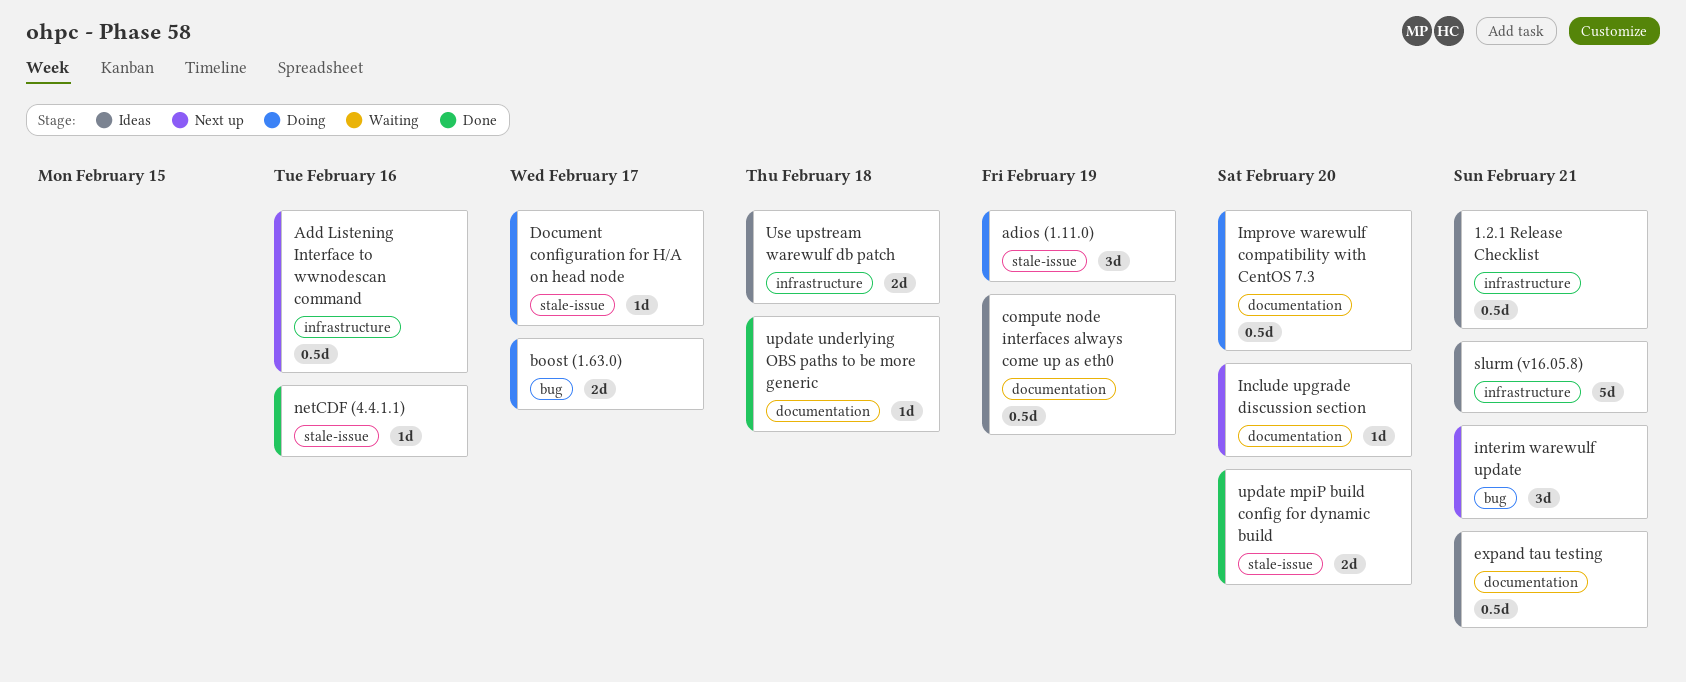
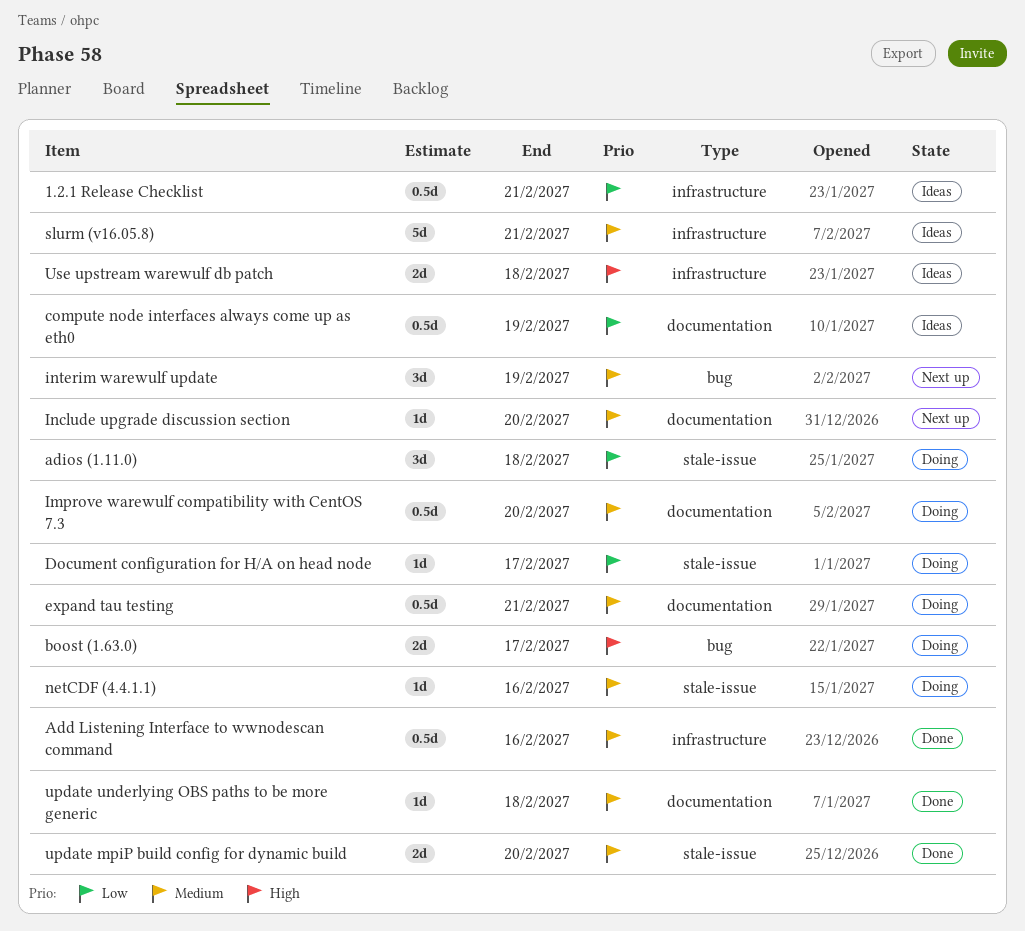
Add Listening Interface to wwnodescan command, status: Next up -> Done
adios (1.11.0), due: Feb 19 -> Feb 18
expand tau testing, status: Ideas -> Doing
interim warewulf update, due: Feb 21 -> Feb 19
netCDF (4.4.1.1), status: Done -> Doing

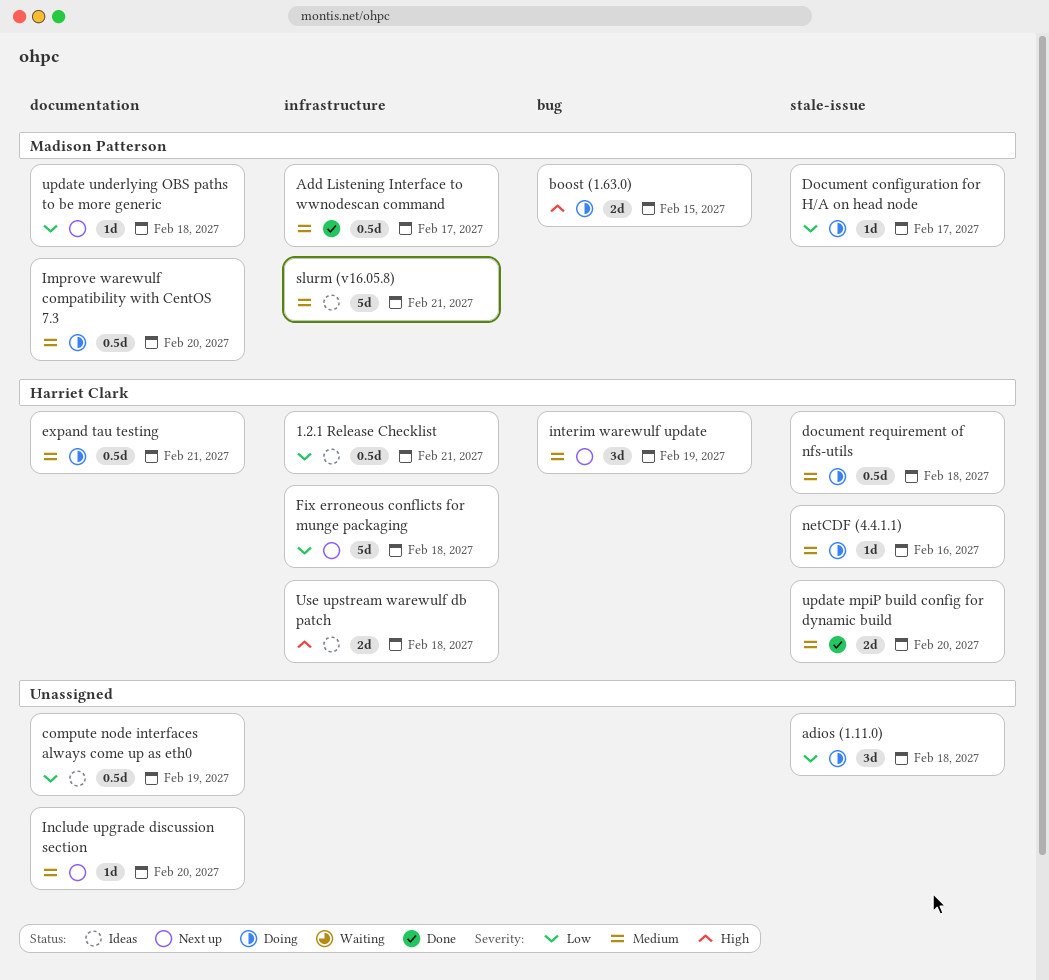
Add Listening Interface to wwnodescan command, due: Feb 16 -> Feb 17
boost (1.63.0), due: Feb 17 -> Feb 15
document requirement of nfs-utils: none -> present
Fix erroneous conflicts for munge packaging: none -> present
update underlying OBS paths to be more generic, status: Done -> Next up
update underlying OBS paths to be more generic, priority: Medium -> Low

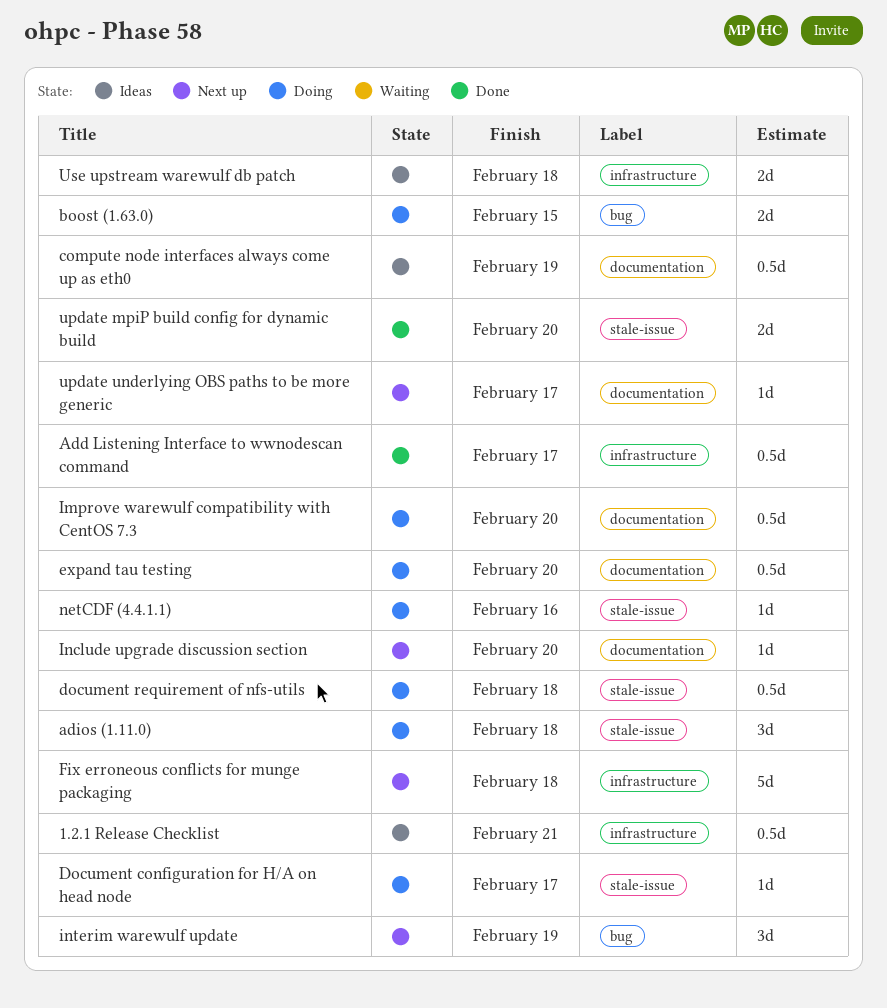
expand tau testing, due: Feb 21 -> Feb 20
slurm (v16.05.8): present -> none
update underlying OBS paths to be more generic, due: Feb 18 -> Feb 17

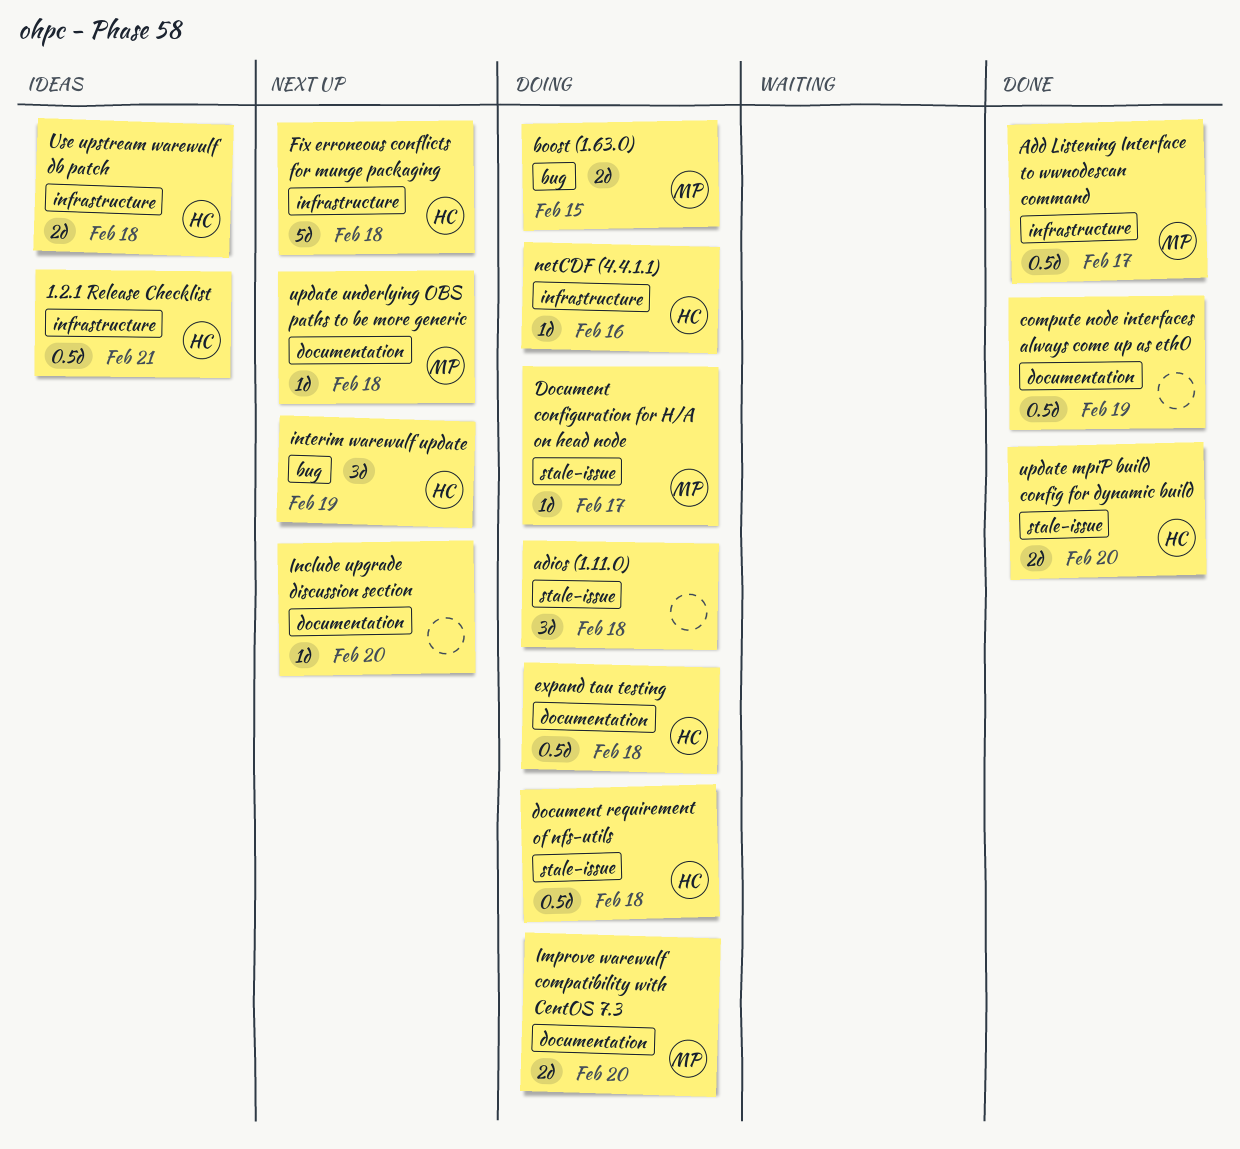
compute node interfaces always come up as eth0, status: Ideas -> Done
expand tau testing, due: Feb 20 -> Feb 18
Improve warewulf compatibility with CentOS 7.3, estimate: 0.5d -> 2d
netCDF (4.4.1.1), label: stale-issue -> infrastructure
update underlying OBS paths to be more generic, due: Feb 17 -> Feb 18

